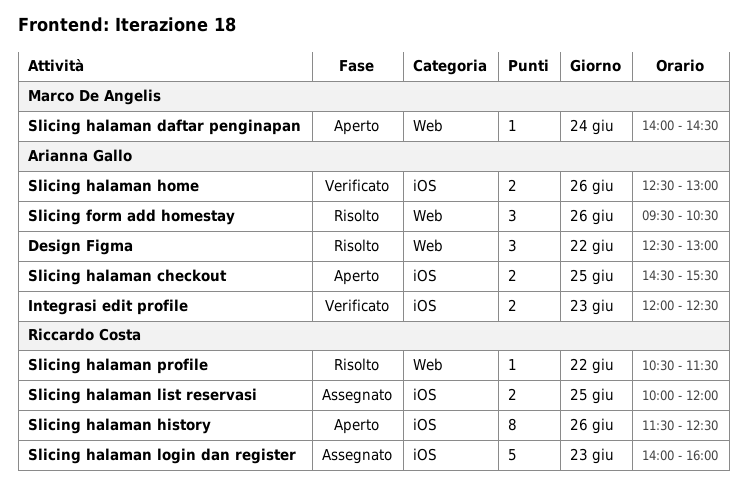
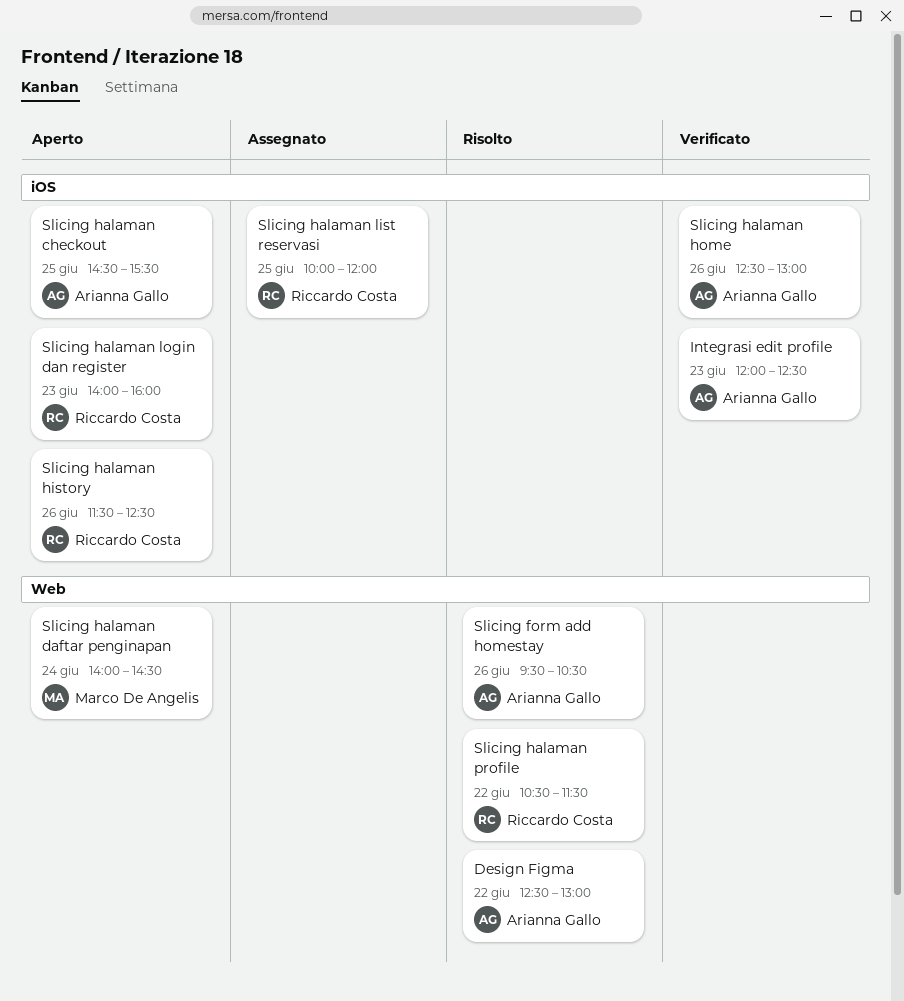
Slicing halaman login dan register, status: Assegnato -> Aperto

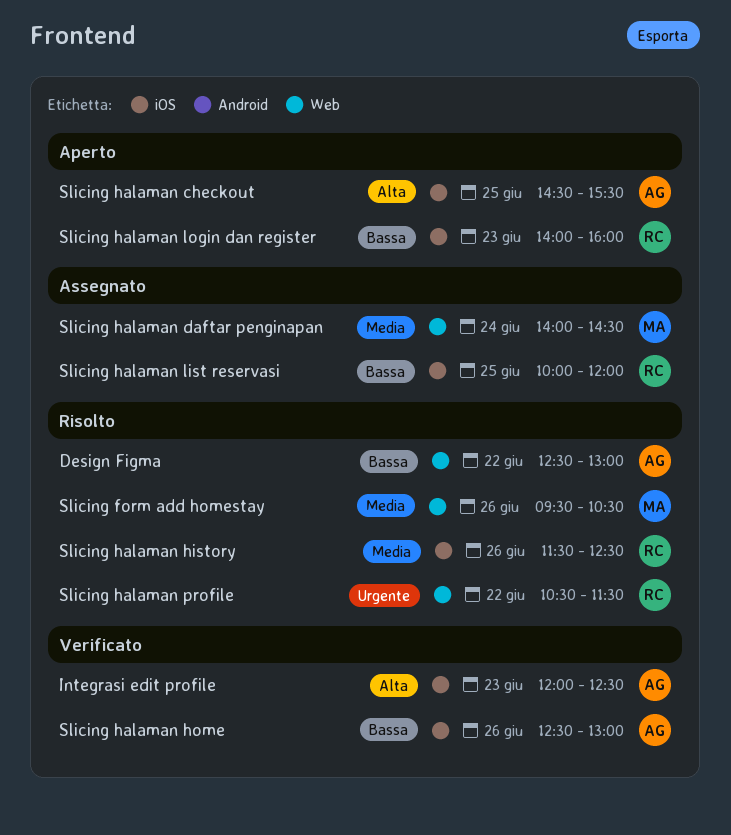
Slicing form add homestay, owner: Arianna Gallo -> Marco De Angelis
Slicing halaman daftar penginapan, status: Aperto -> Assegnato
Slicing halaman history, status: Aperto -> Risolto

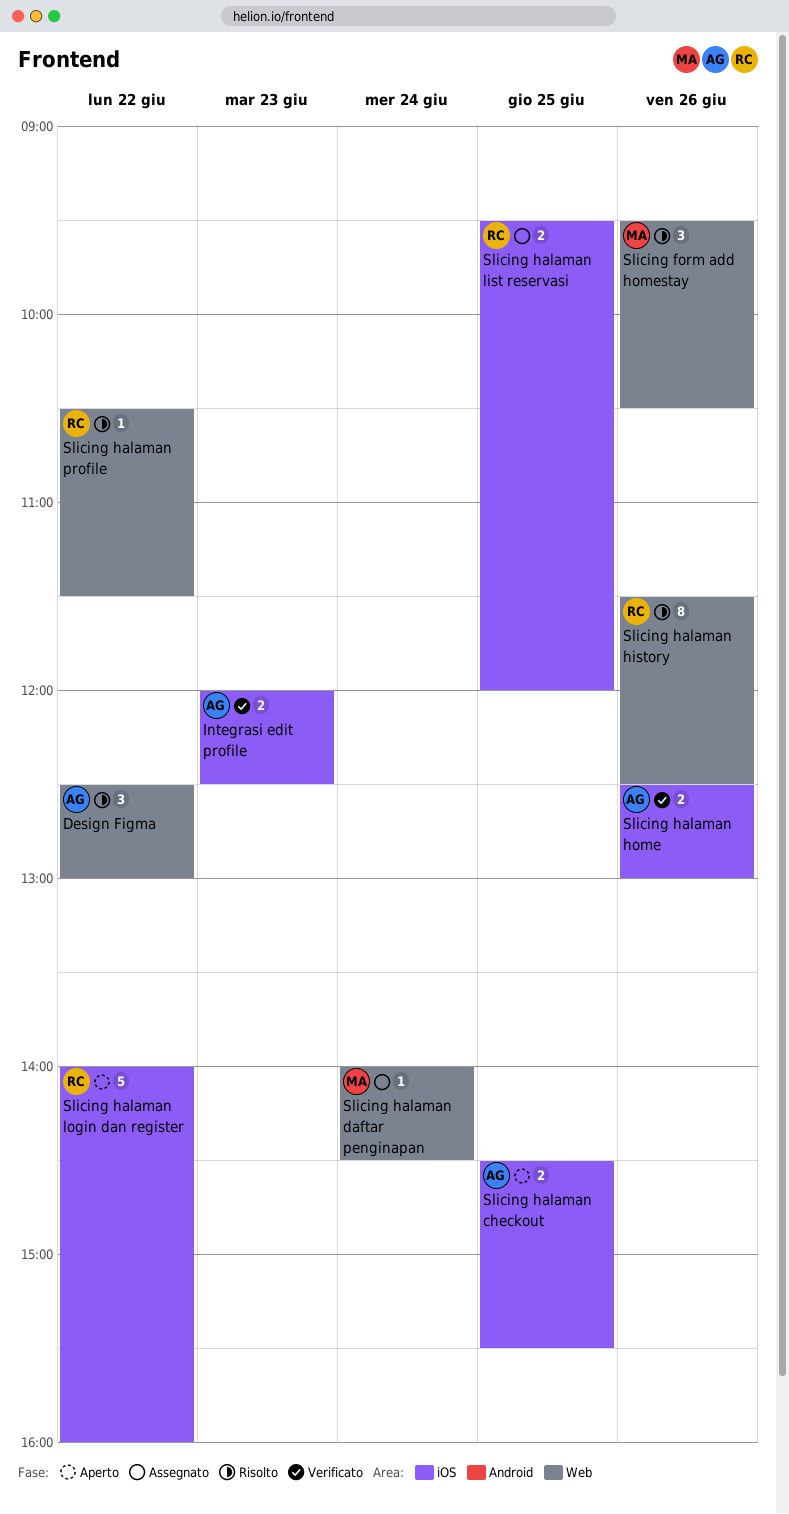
Slicing halaman history, label: iOS -> Web
Slicing halaman list reservasi, begins: 10:00 -> 09:30
Slicing halaman login dan register, day: Jun 23 -> Jun 22

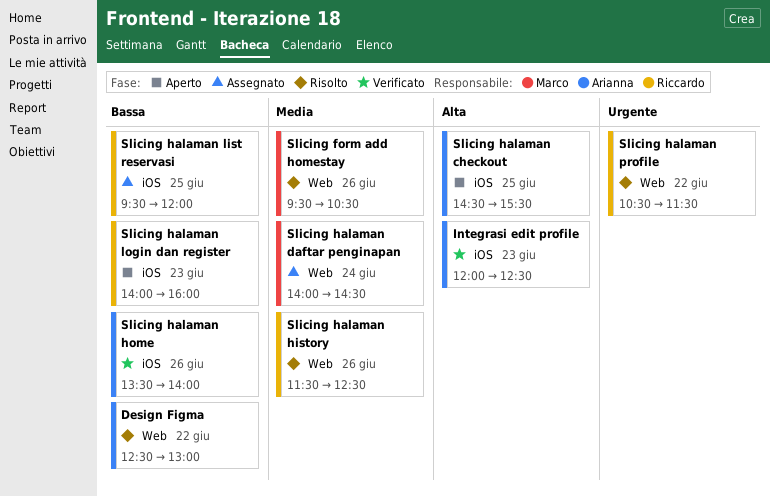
Slicing halaman home, begins: 12:30 -> 13:30
Slicing halaman home, ends: 13:00 -> 14:00
Slicing halaman login dan register, day: Jun 22 -> Jun 23

